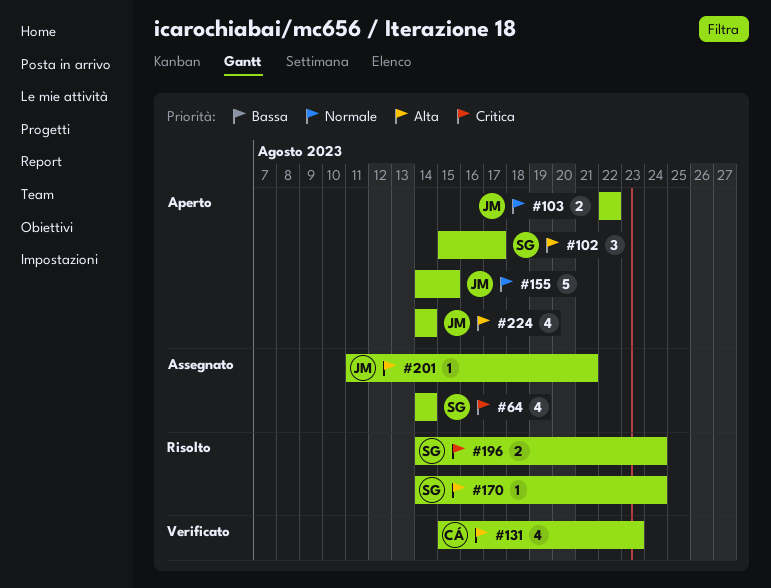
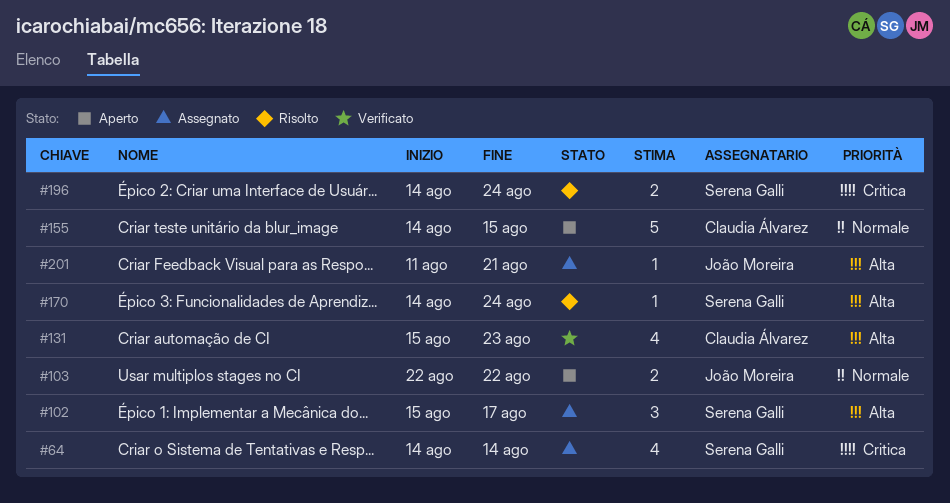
#102, status: Aperto -> Assegnato
#155, owner: João Moreira -> Claudia Álvarez
#224: present -> none

